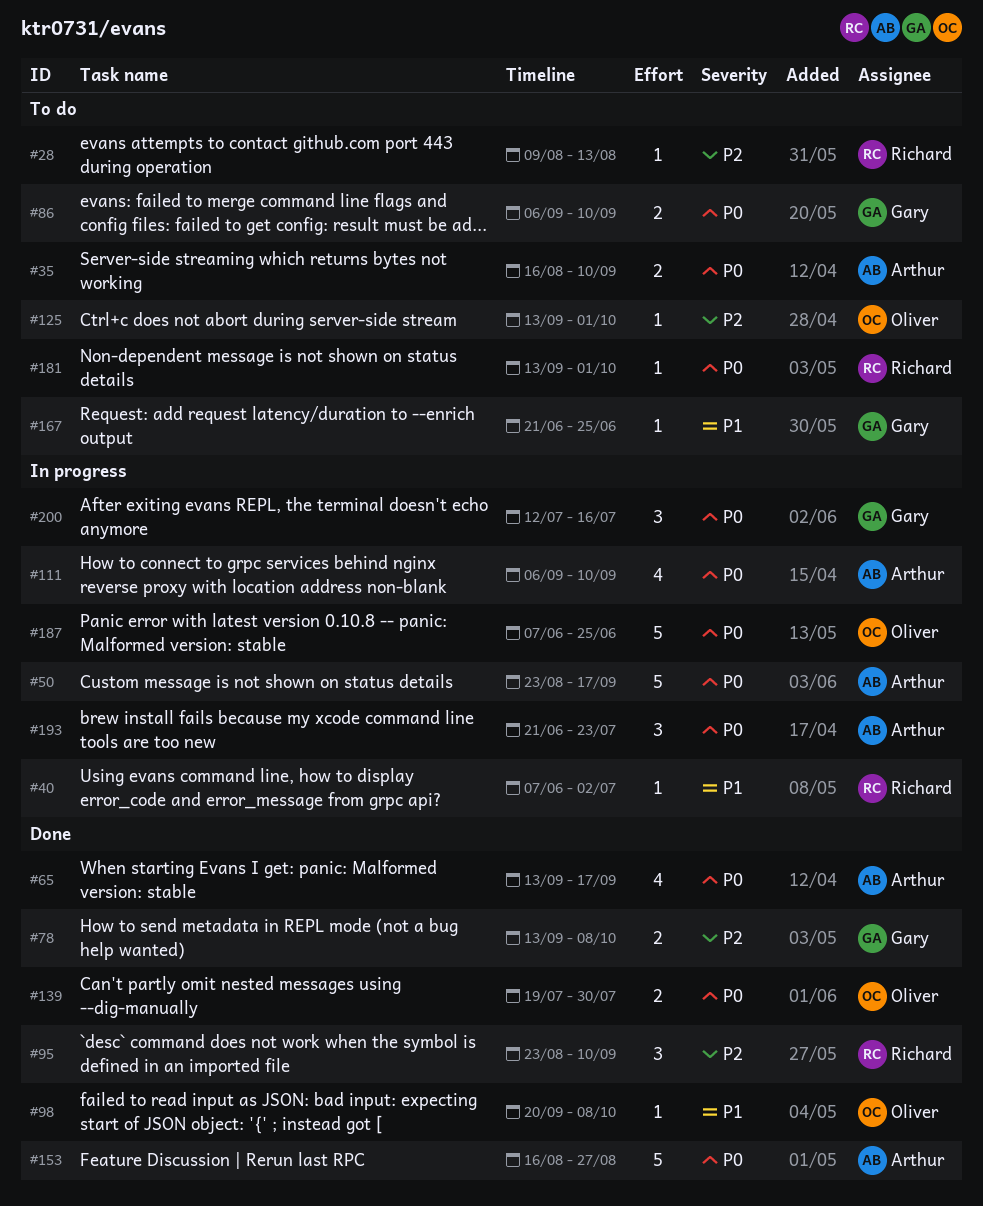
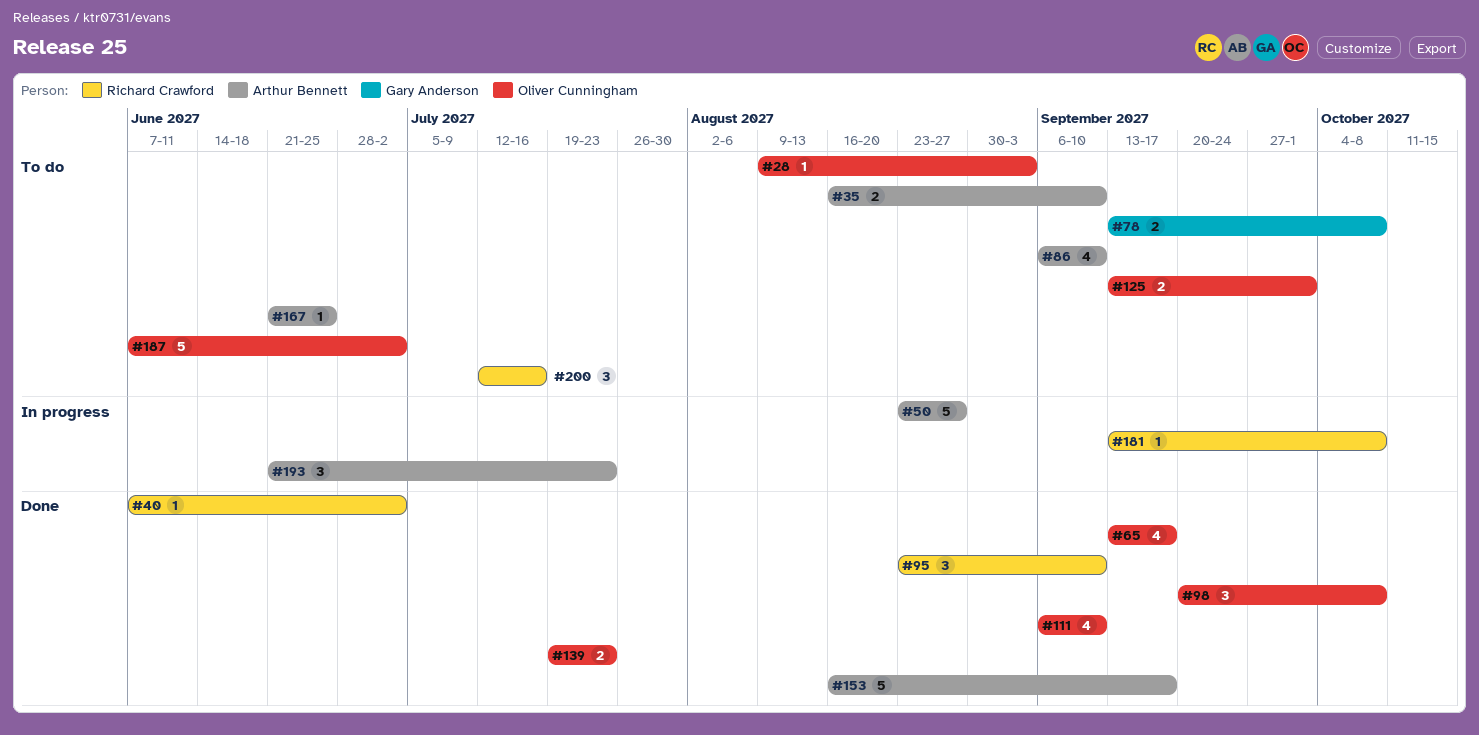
#28, owner: Richard Crawford -> Oliver Cunningham
#28, due: Aug 13 -> Sep 3
#40, status: In progress -> Done
#50, due: Sep 17 -> Aug 27
#65, owner: Arthur Bennett -> Oliver Cunningham
#78, status: Done -> To do
#86, owner: Gary Anderson -> Arthur Bennett
#86, estimate: 2 -> 4
#98, estimate: 1 -> 3
#111, status: In progress -> Done
#111, owner: Arthur Bennett -> Oliver Cunningham
#125, estimate: 1 -> 2
#139, due: Jul 30 -> Jul 23
#153, due: Aug 27 -> Sep 17
#167, owner: Gary Anderson -> Arthur Bennett
#181, status: To do -> In progress
#181, due: Oct 1 -> Oct 8
#187, status: In progress -> To do
#187, due: Jun 25 -> Jul 2
#200, status: In progress -> To do
#200, owner: Gary Anderson -> Richard Crawford

